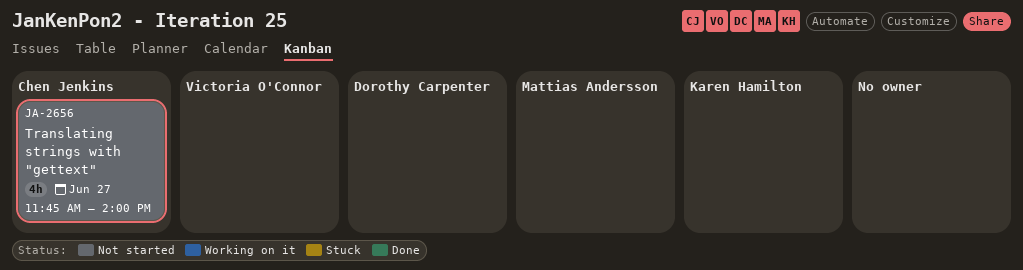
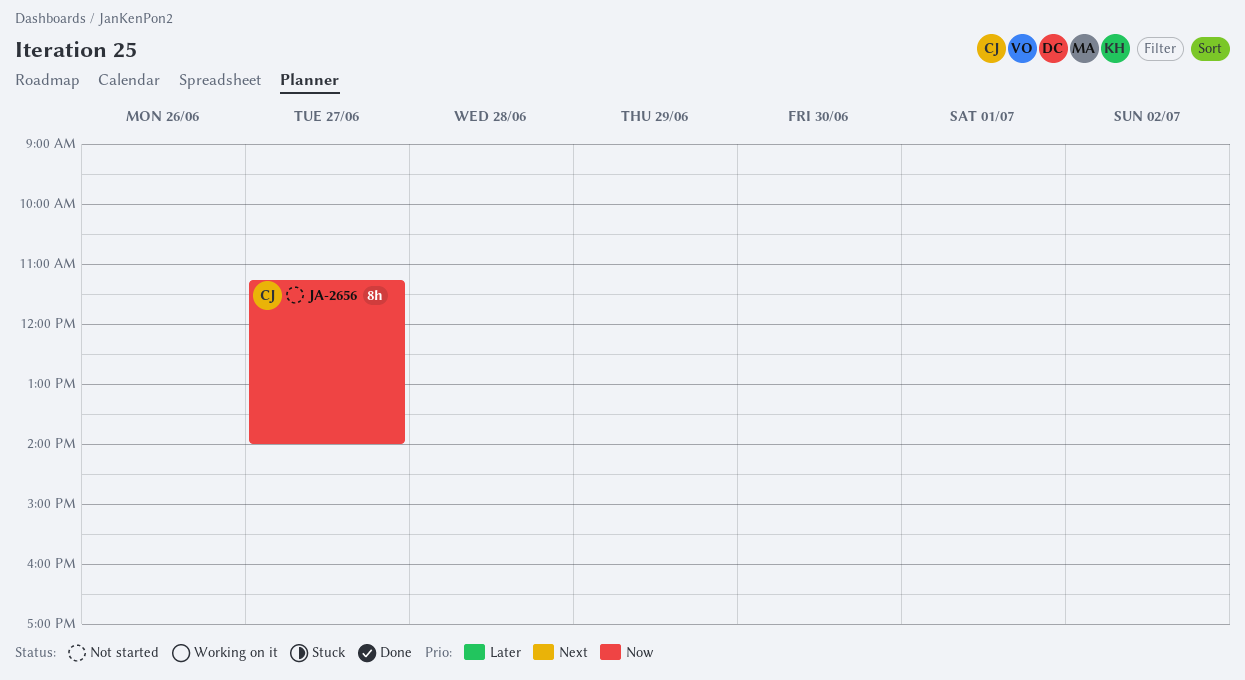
JA-2656, estimate: 4h -> 8h
JA-2656, begins: 11:45 -> 11:15

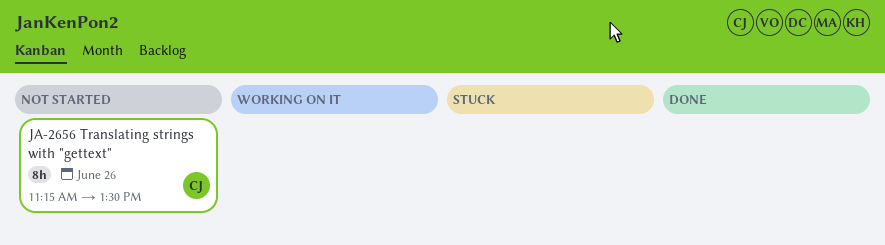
JA-2656, day: Jun 27 -> Jun 26
JA-2656, ends: 14:00 -> 13:30

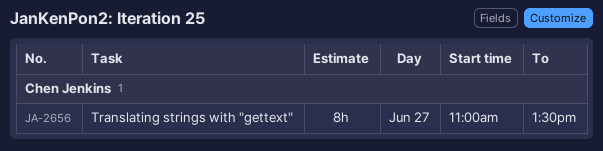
JA-2656, day: Jun 26 -> Jun 27
JA-2656, begins: 11:15 -> 11:00

